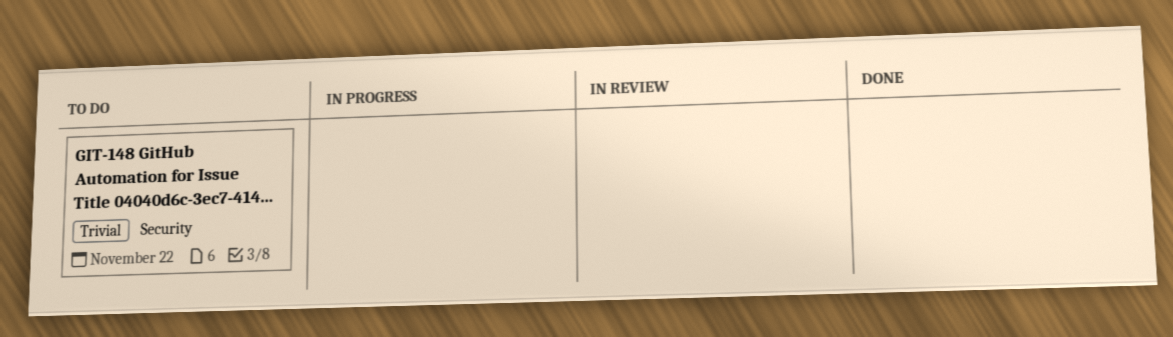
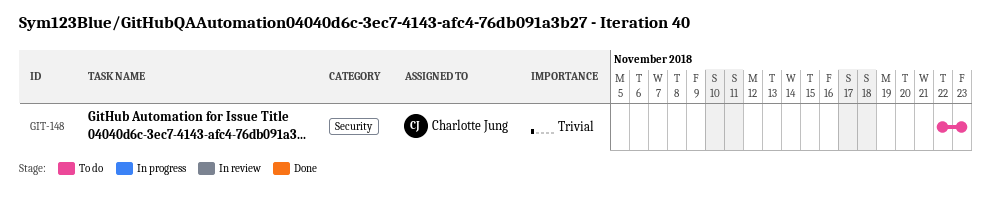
GIT-148, due: Nov 22 -> Nov 23

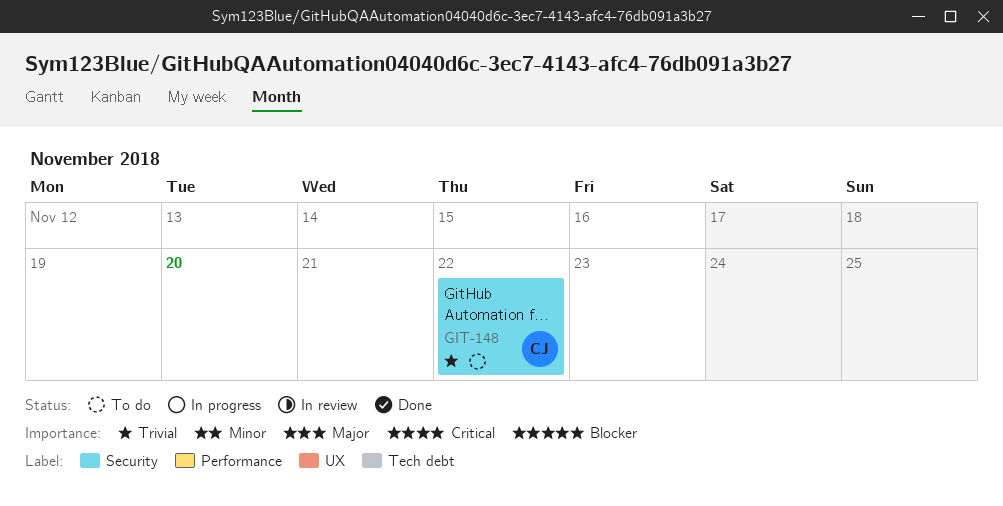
GIT-148, due: Nov 23 -> Nov 22

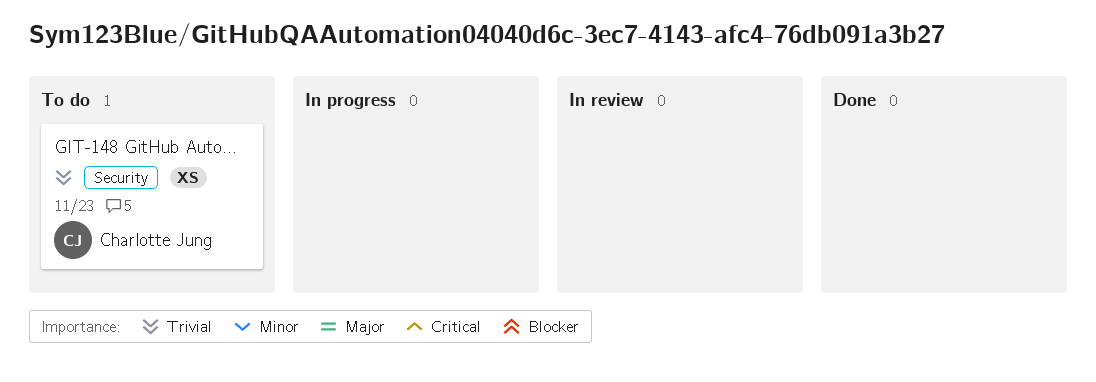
GIT-148, due: Nov 22 -> Nov 23

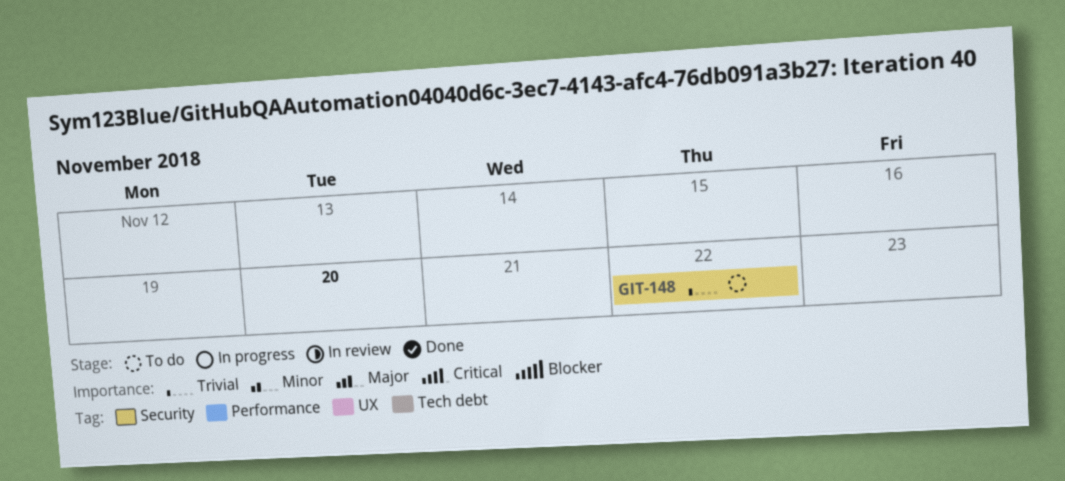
GIT-148, due: Nov 23 -> Nov 22

